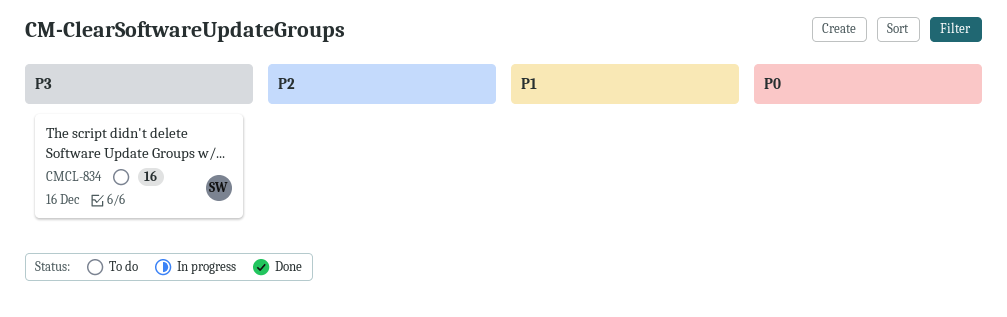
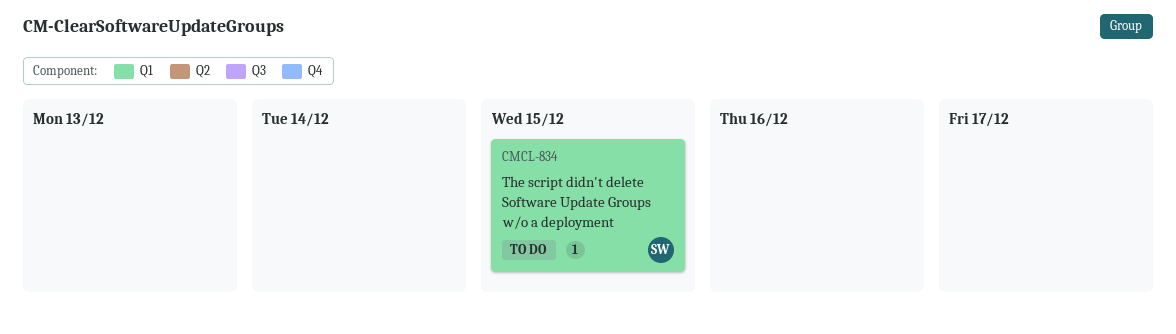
CMCL-834, estimate: 16 -> 1
CMCL-834, due: Dec 16 -> Dec 15

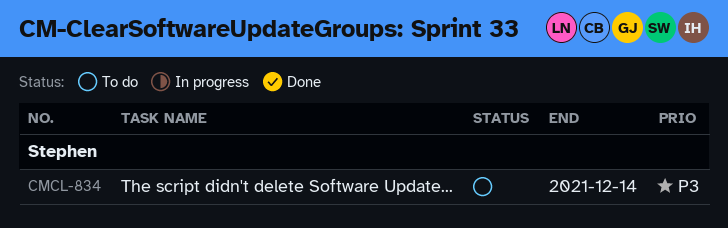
CMCL-834, due: Dec 15 -> Dec 14

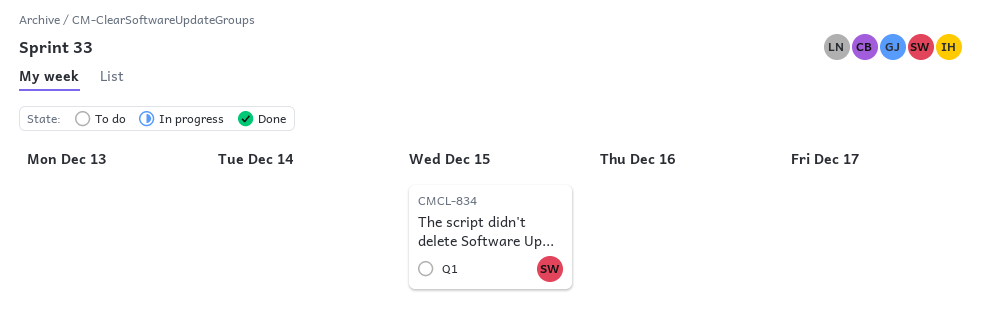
CMCL-834, due: Dec 14 -> Dec 15

